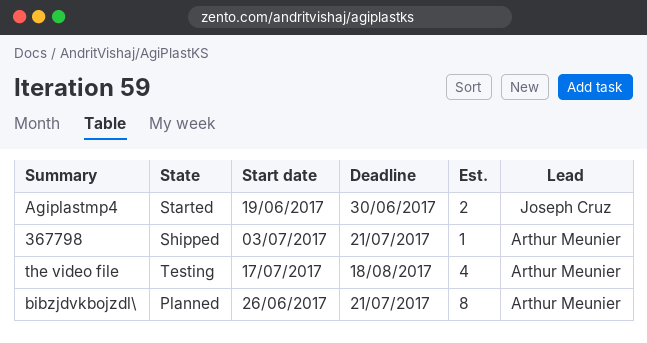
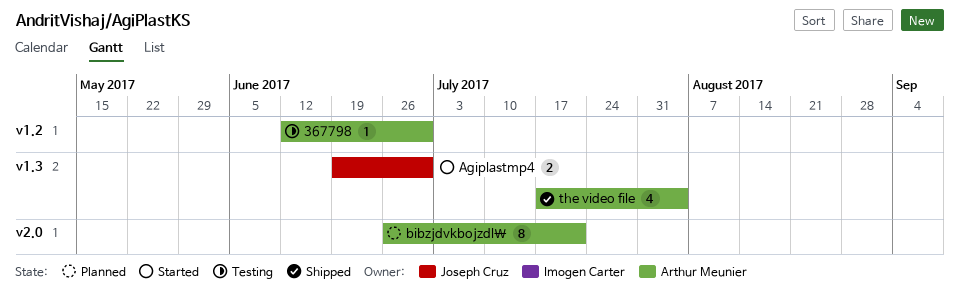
367798, status: Shipped -> Testing
367798, start: Jul 3 -> Jun 12
367798, due: Jul 21 -> Jun 30
the video file, status: Testing -> Shipped
the video file, due: Aug 18 -> Aug 4

